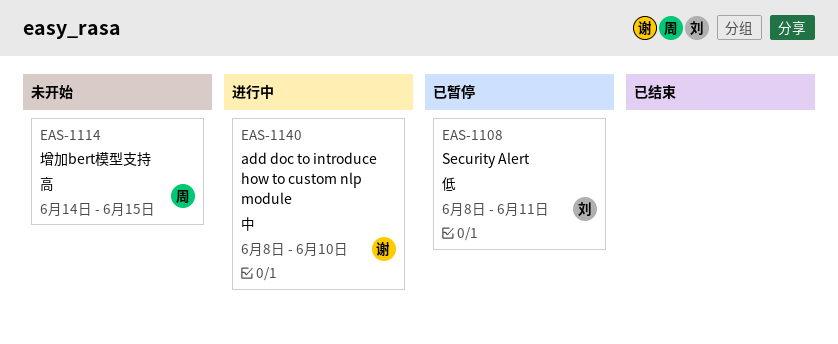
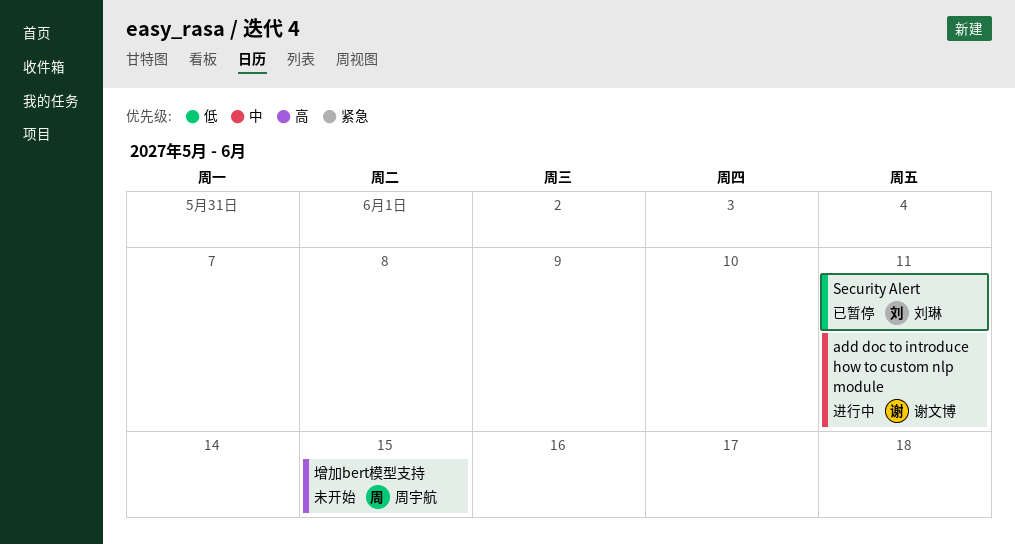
add doc to introduce how to custom nlp module, due: Jun 10 -> Jun 11

